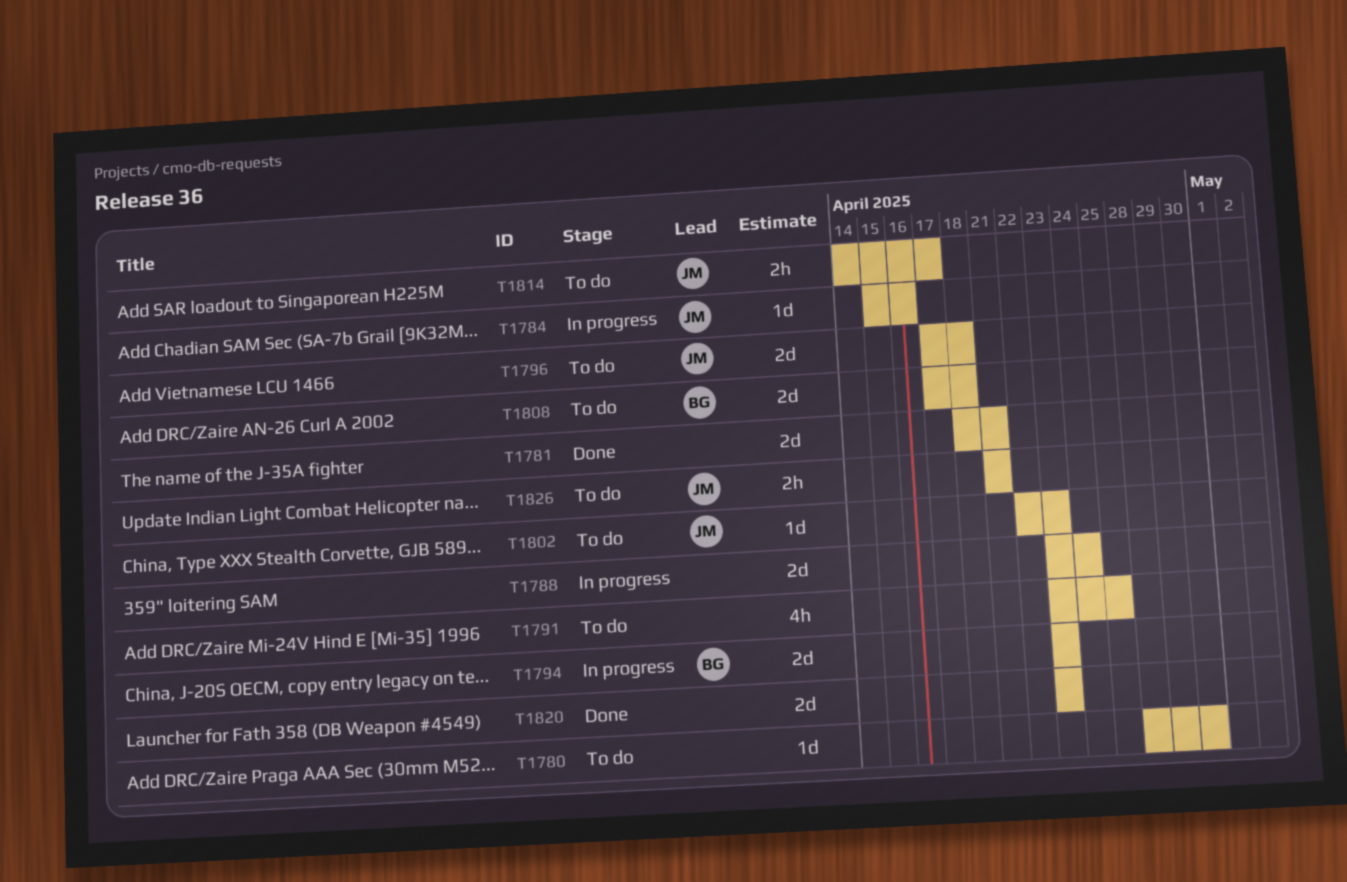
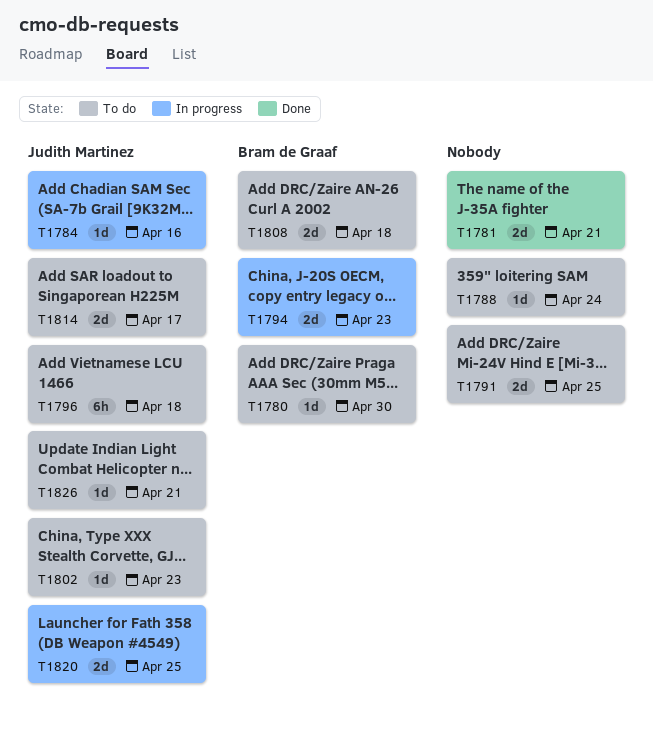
T1780, owner: none -> Bram de Graaf
T1788, status: In progress -> To do
T1788, estimate: 2d -> 1d
T1791, estimate: 4h -> 2d
T1796, estimate: 2d -> 6h
T1814, estimate: 2h -> 2d
T1820, status: Done -> In progress
T1820, owner: none -> Judith Martinez
T1820, due: Apr 23 -> Apr 25
T1826, estimate: 2h -> 1d

